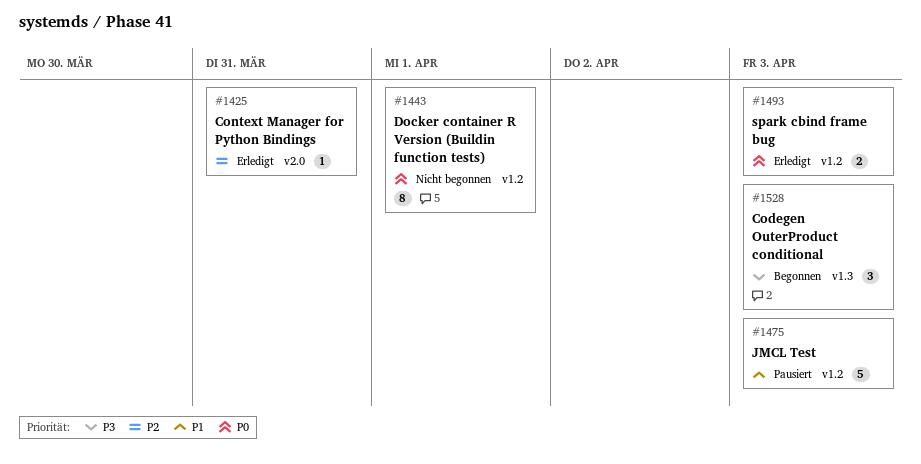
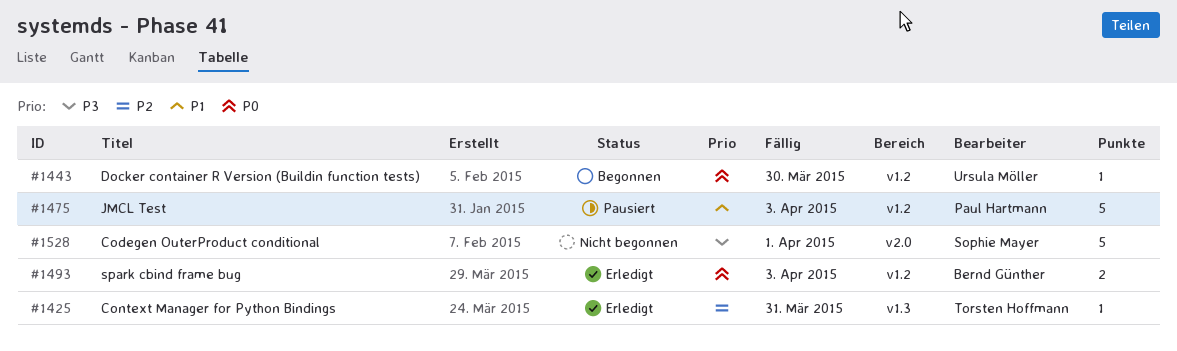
#1425, label: v2.0 -> v1.3
#1443, status: Nicht begonnen -> Begonnen
#1443, estimate: 8 -> 1
#1443, due: Apr 1 -> Mar 30
#1528, status: Begonnen -> Nicht begonnen
#1528, label: v1.3 -> v2.0
#1528, estimate: 3 -> 5
#1528, due: Apr 3 -> Apr 1

